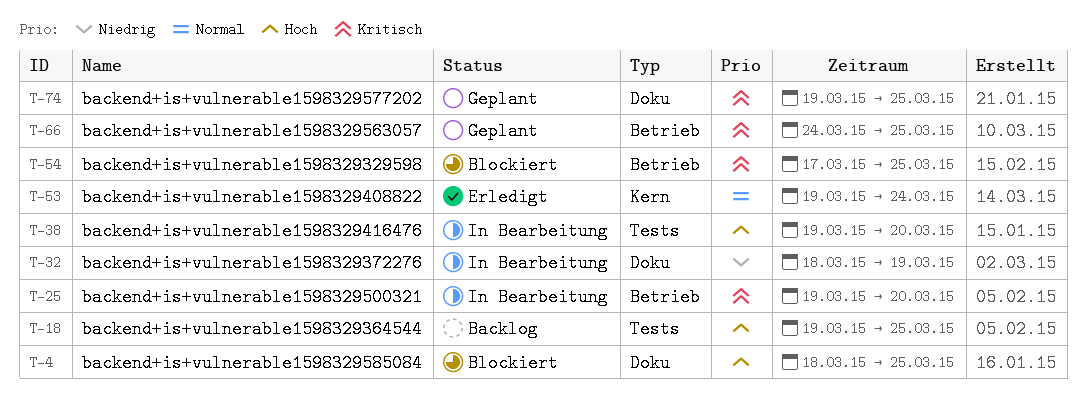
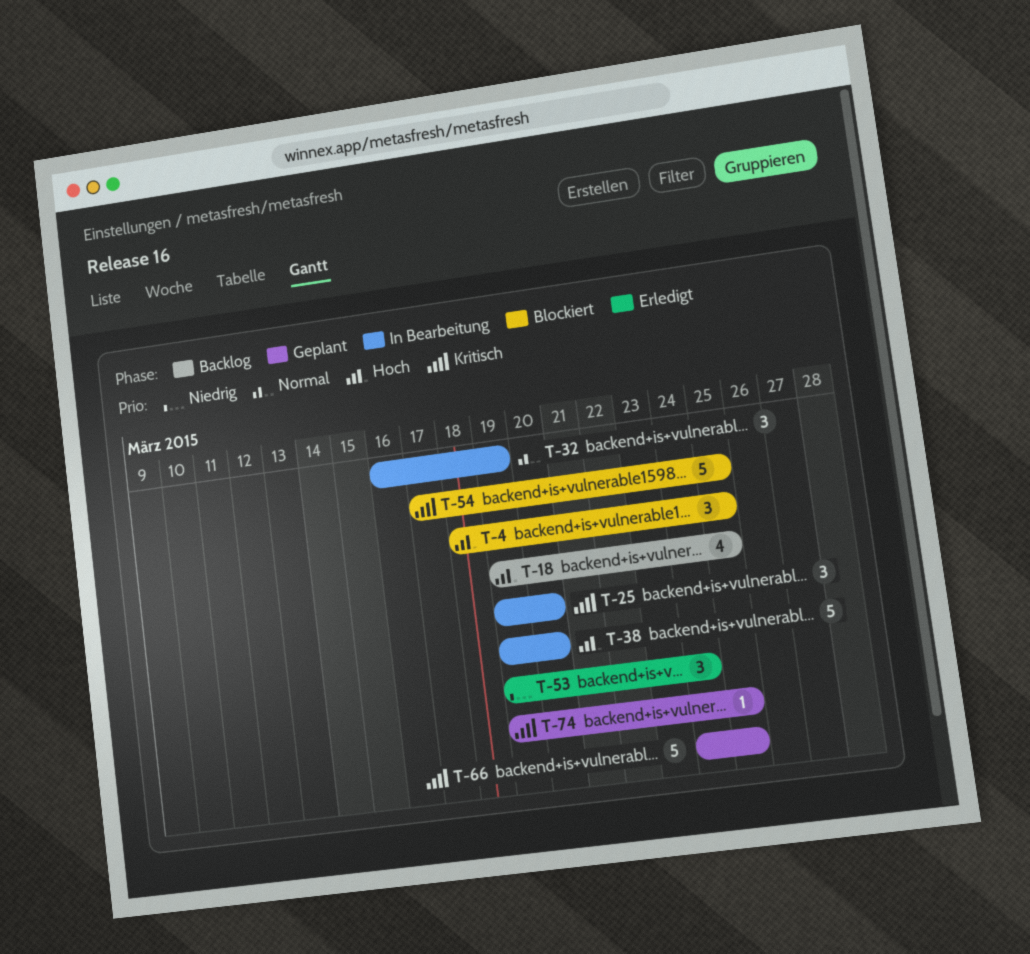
T-32, priority: Niedrig -> Normal
T-32, start: Mar 18 -> Mar 16
T-53, priority: Normal -> Niedrig

